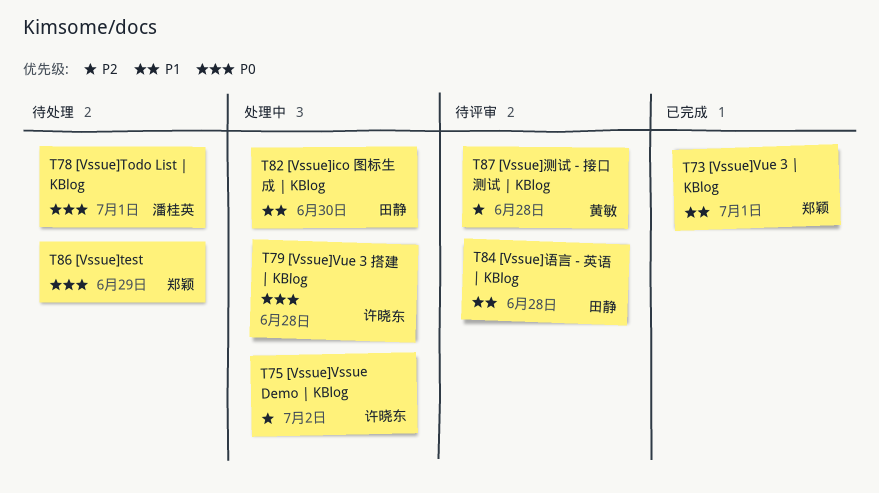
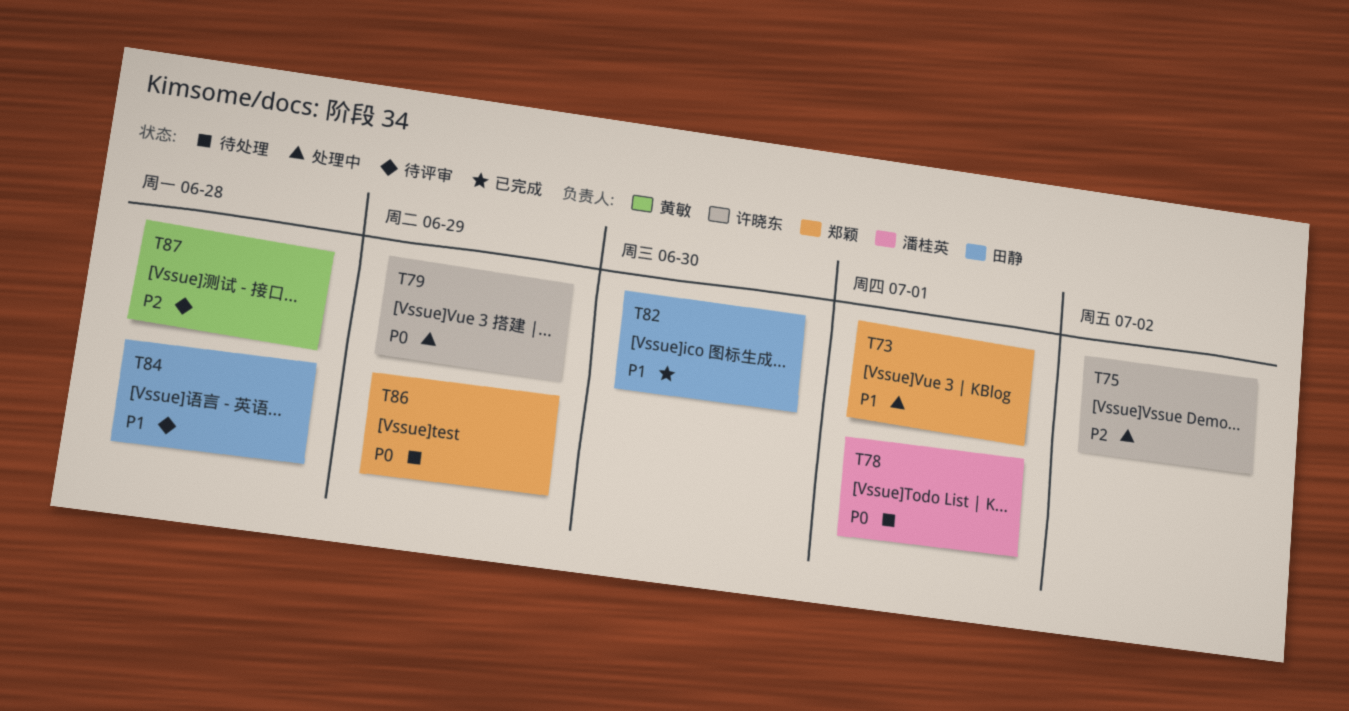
T73, status: 已完成 -> 处理中
T79, due: Jun 28 -> Jun 29
T82, status: 处理中 -> 已完成

